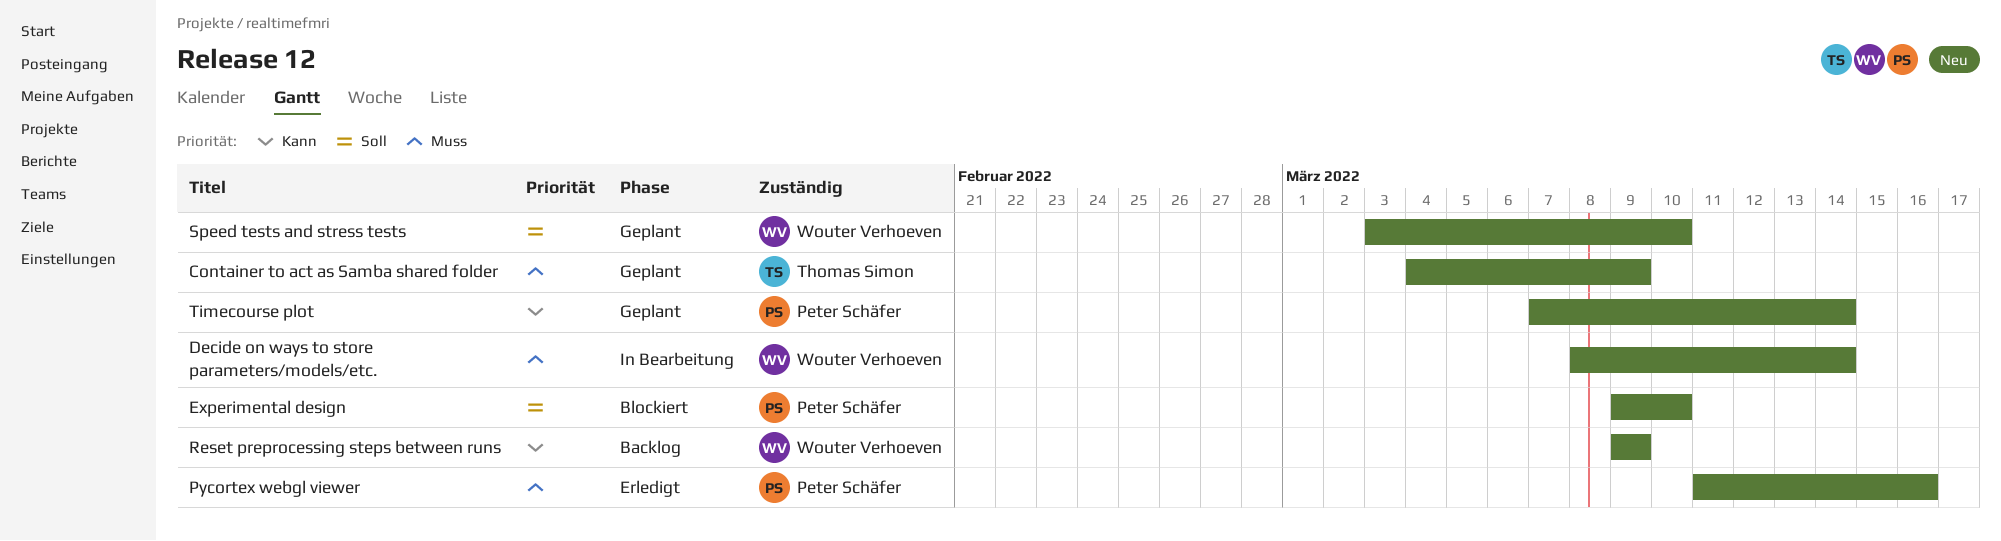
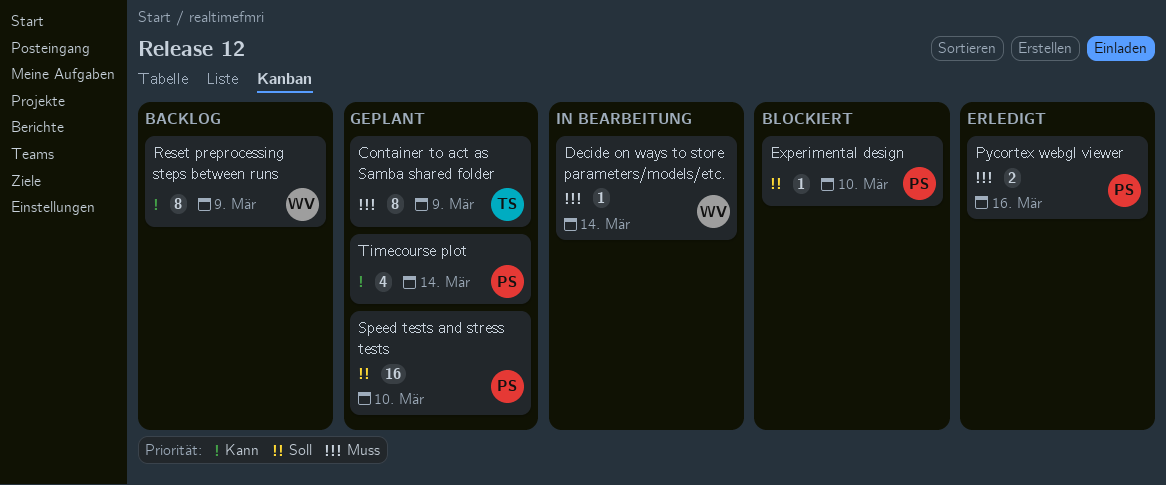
Speed tests and stress tests, owner: Wouter Verhoeven -> Peter Schäfer

